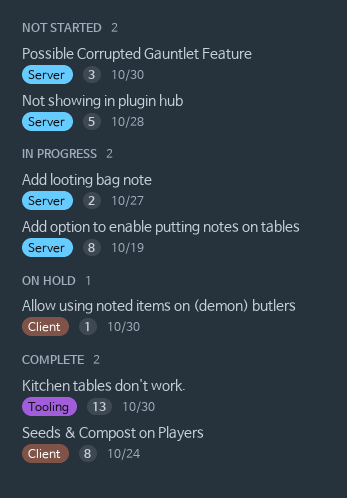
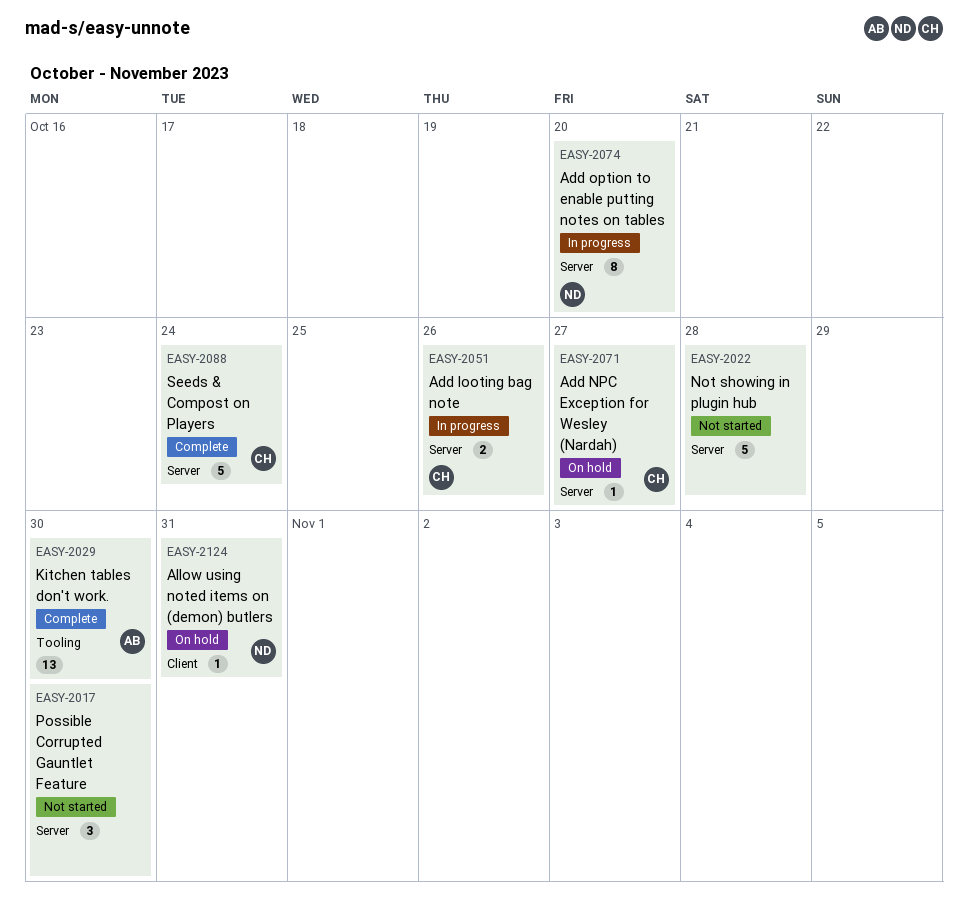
Add looting bag note, due: Oct 27 -> Oct 26
Add NPC Exception for Wesley (Nardah): none -> present
Add option to enable putting notes on tables, due: Oct 19 -> Oct 20
Allow using noted items on (demon) butlers, due: Oct 30 -> Oct 31
Seeds & Compost on Players, label: Client -> Server
Seeds & Compost on Players, estimate: 8 -> 5

